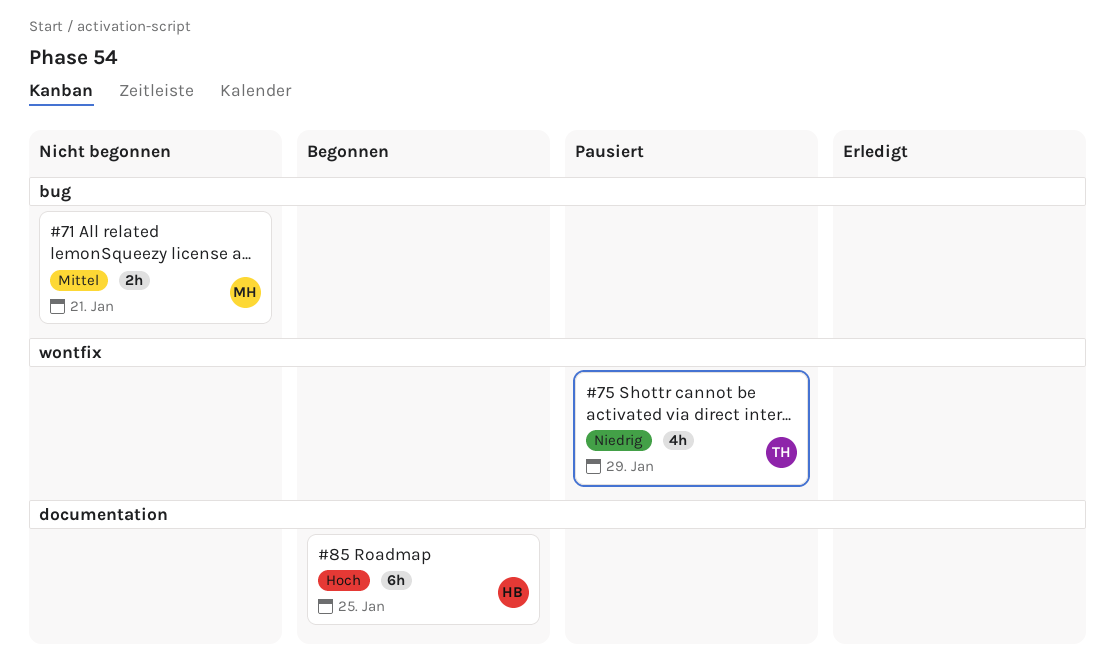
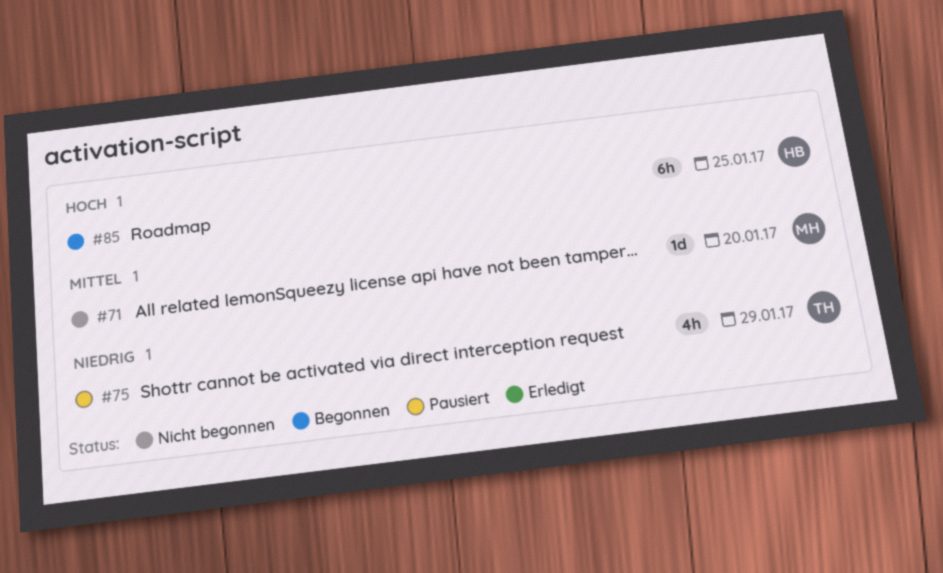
#71, estimate: 2h -> 1d
#71, due: Jan 21 -> Jan 20

